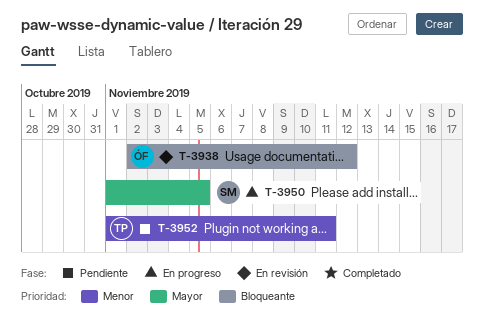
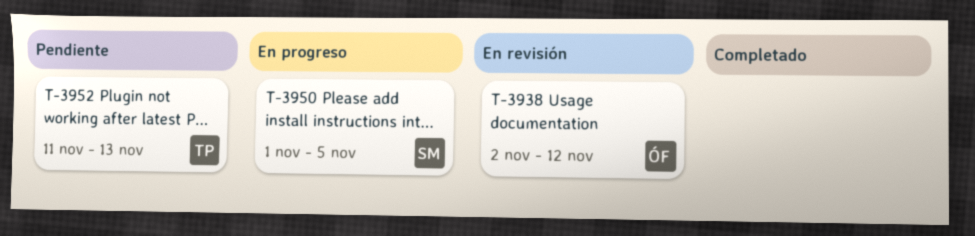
T-3952, start: Nov 1 -> Nov 11
T-3952, due: Nov 11 -> Nov 13

